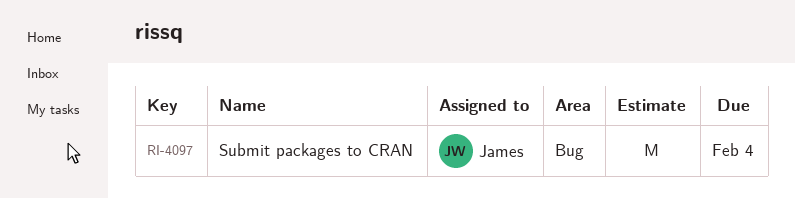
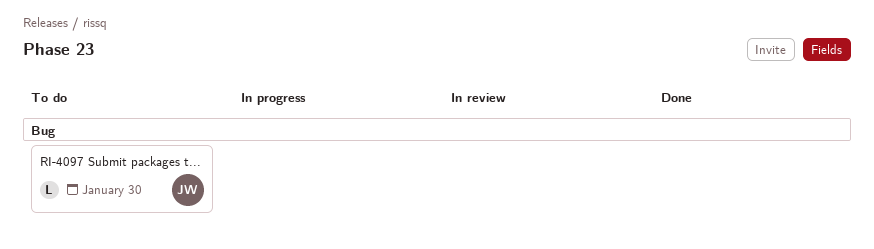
RI-4097, estimate: M -> L
RI-4097, due: Feb 4 -> Jan 30

